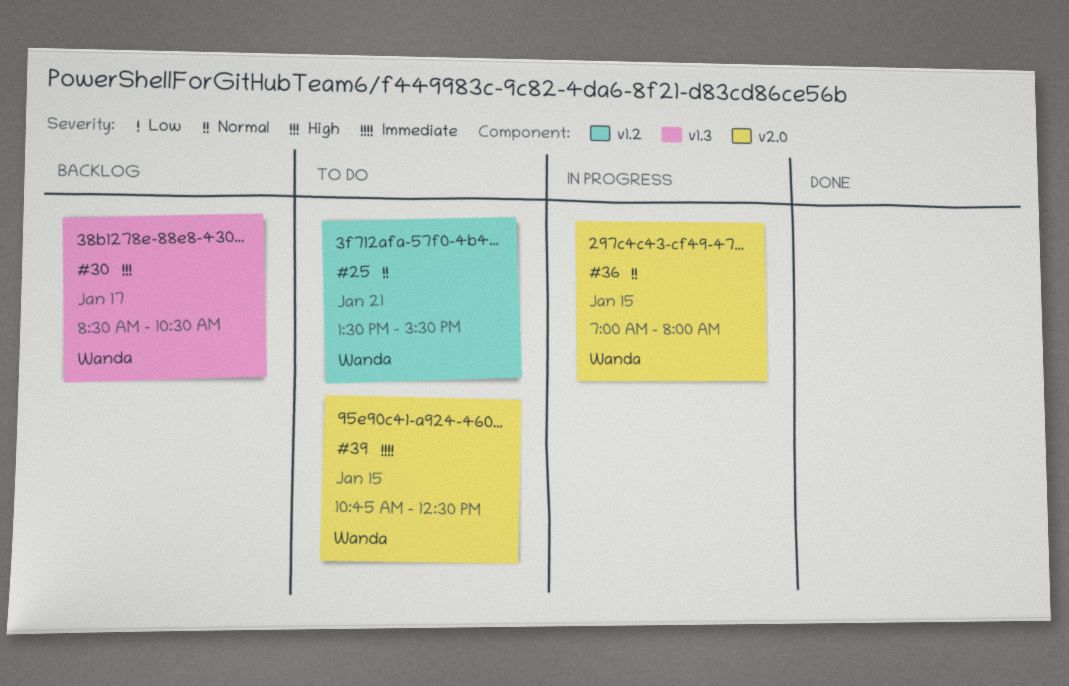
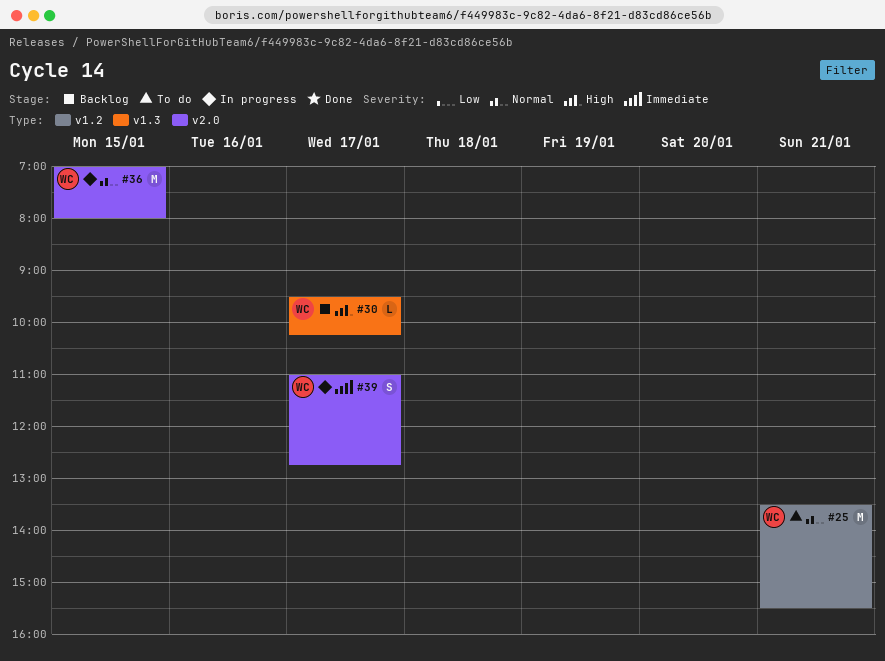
#30, begins: 08:30 -> 09:30
#30, ends: 10:30 -> 10:15
#39, status: To do -> In progress
#39, day: Jan 15 -> Jan 17
#39, begins: 10:45 -> 11:00
#39, ends: 12:30 -> 12:45

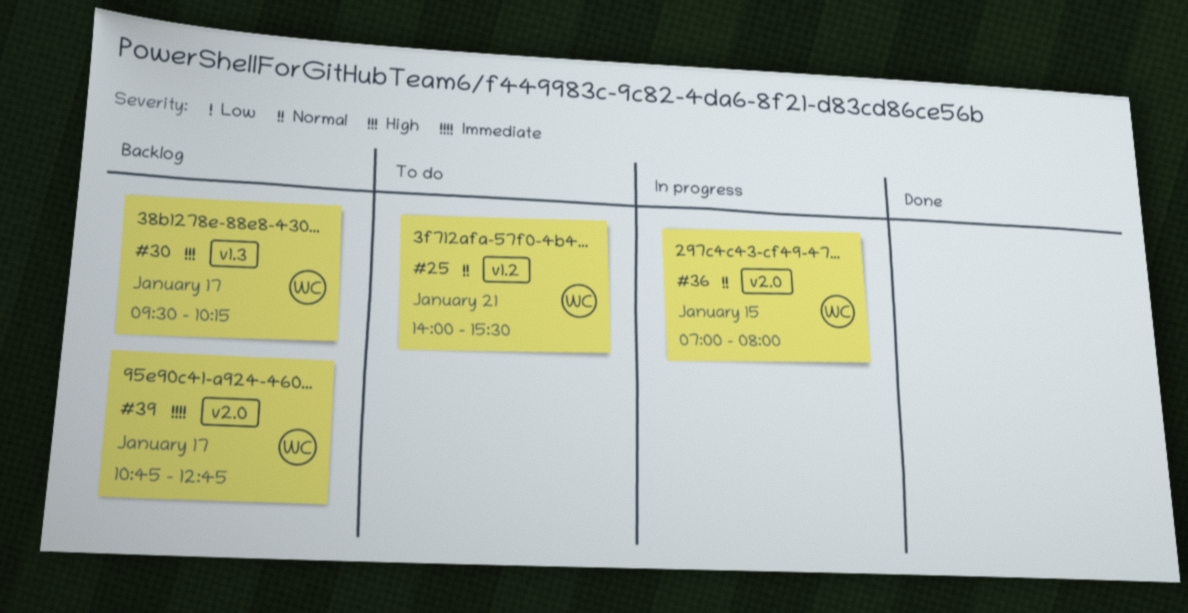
#25, begins: 13:30 -> 14:00
#39, status: In progress -> Backlog
#39, begins: 11:00 -> 10:45

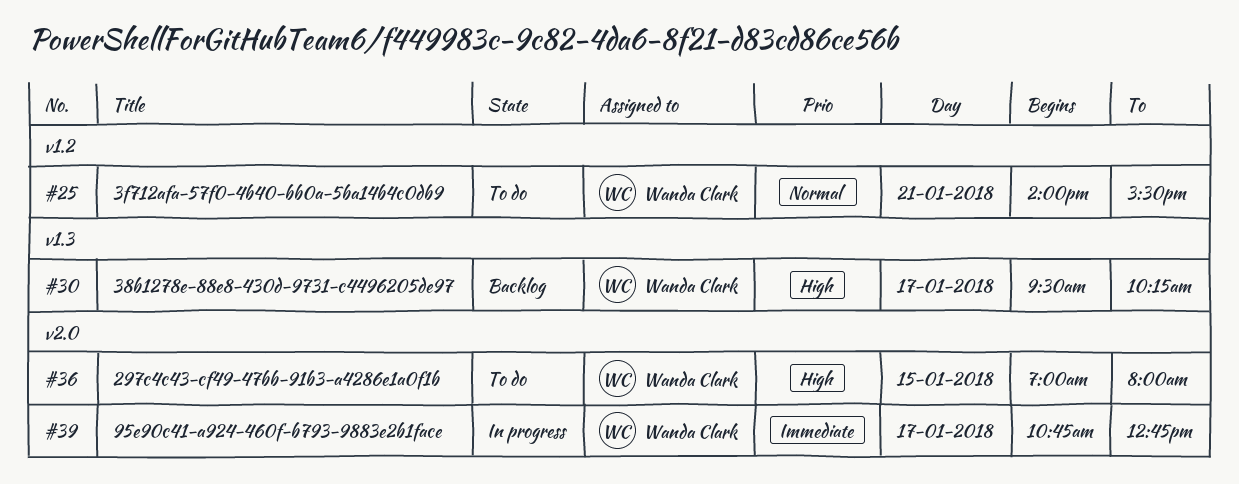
#36, status: In progress -> To do
#36, priority: Normal -> High
#39, status: Backlog -> In progress

